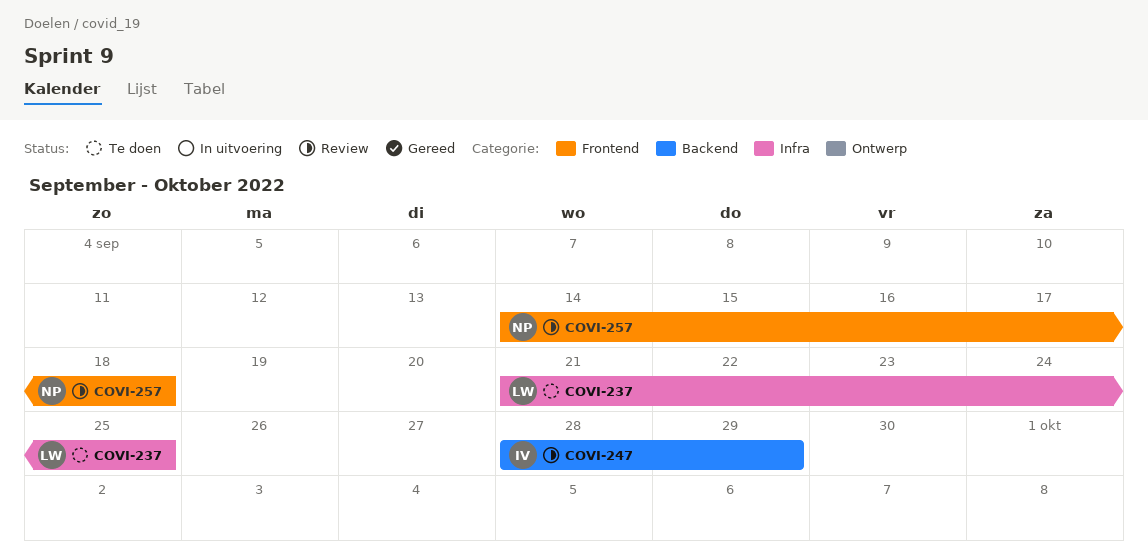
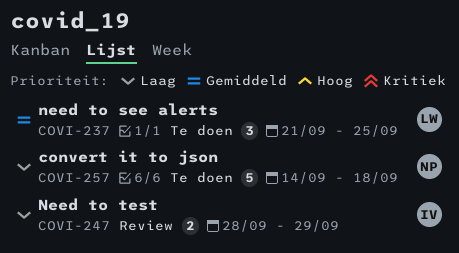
COVI-257, status: Review -> Te doen

